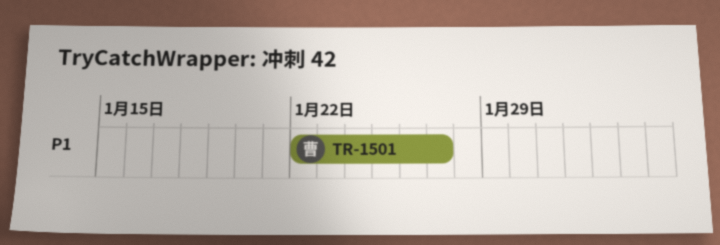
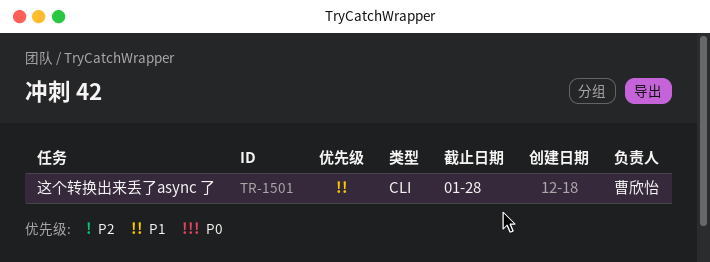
TR-1501, due: Jan 27 -> Jan 28

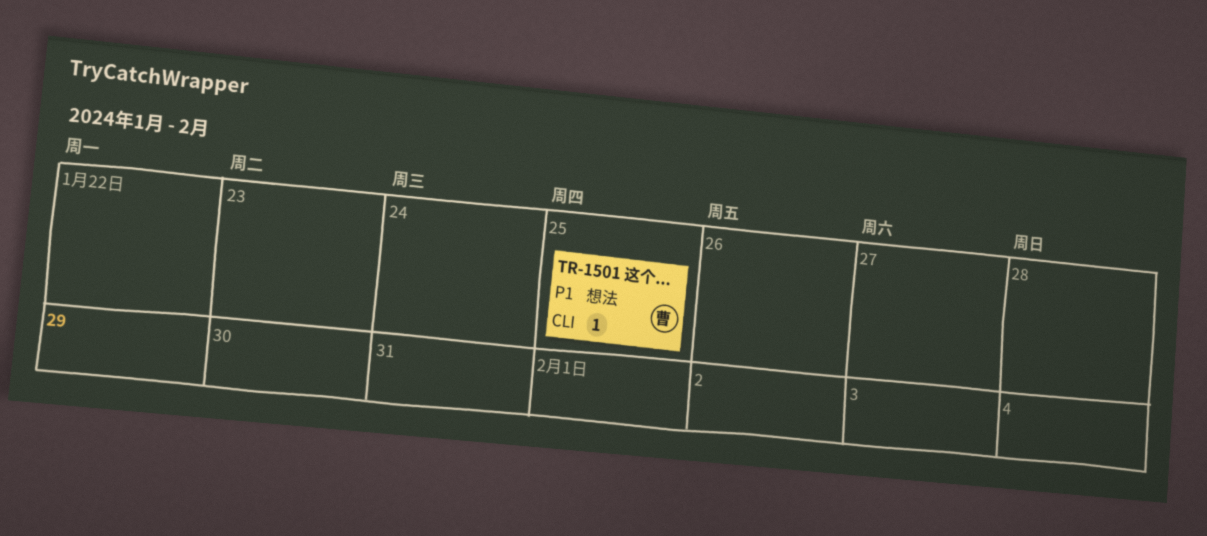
TR-1501, due: Jan 28 -> Jan 25

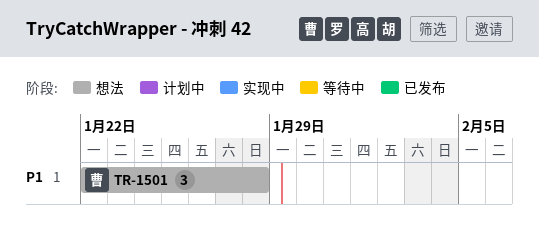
TR-1501, estimate: 1 -> 3
TR-1501, due: Jan 25 -> Jan 28

